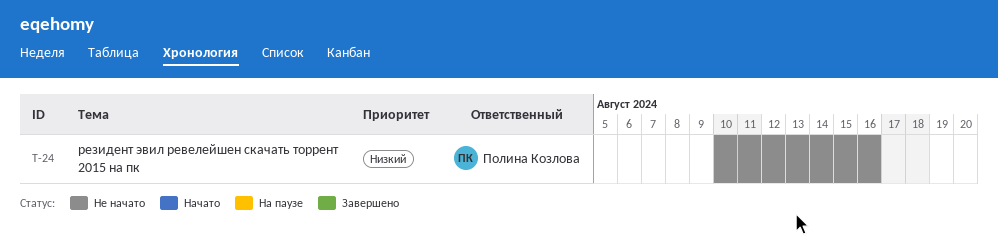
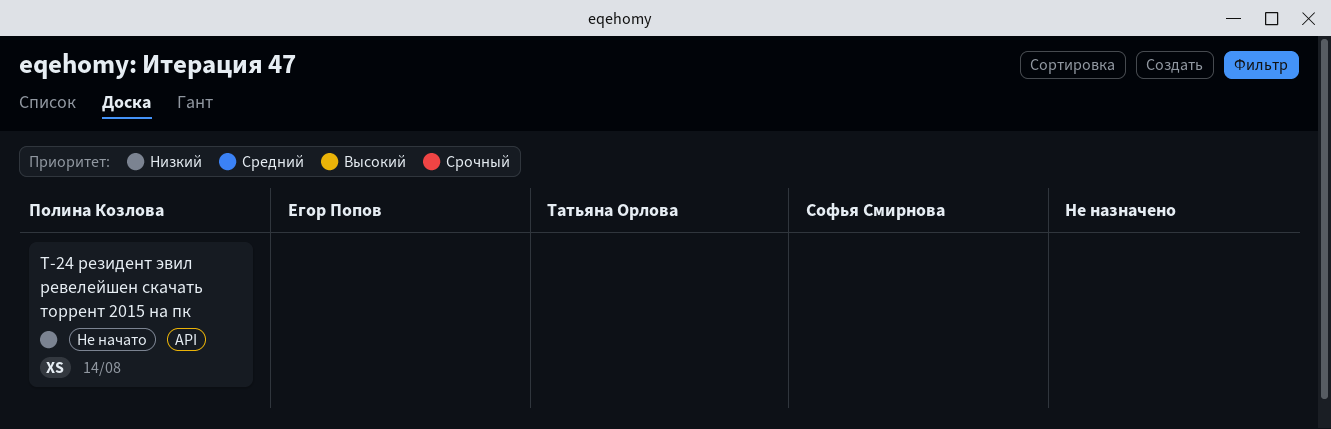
T-24, due: Aug 16 -> Aug 14

